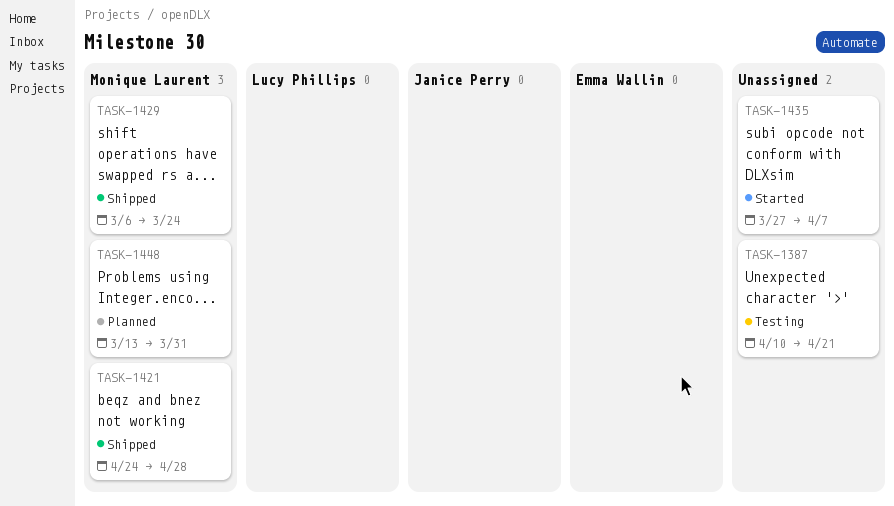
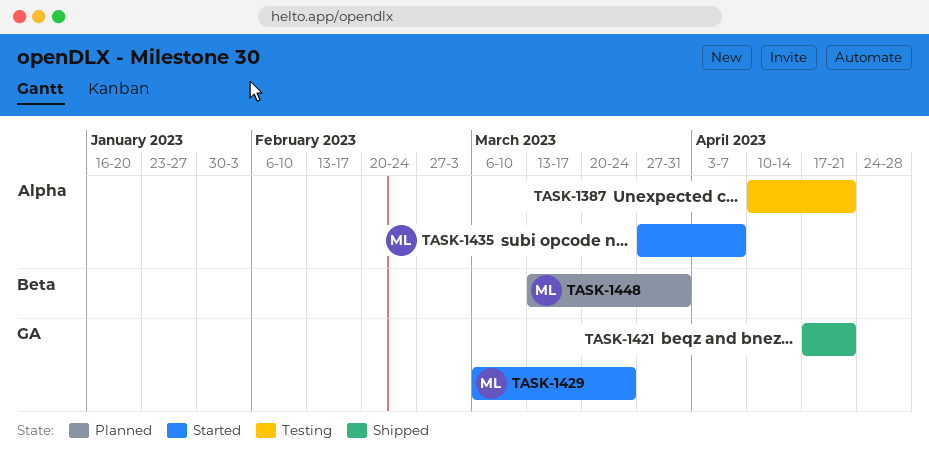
TASK-1421, owner: Monique Laurent -> none
TASK-1421, start: Apr 24 -> Apr 17
TASK-1421, due: Apr 28 -> Apr 21
TASK-1429, status: Shipped -> Started
TASK-1435, owner: none -> Monique Laurent

